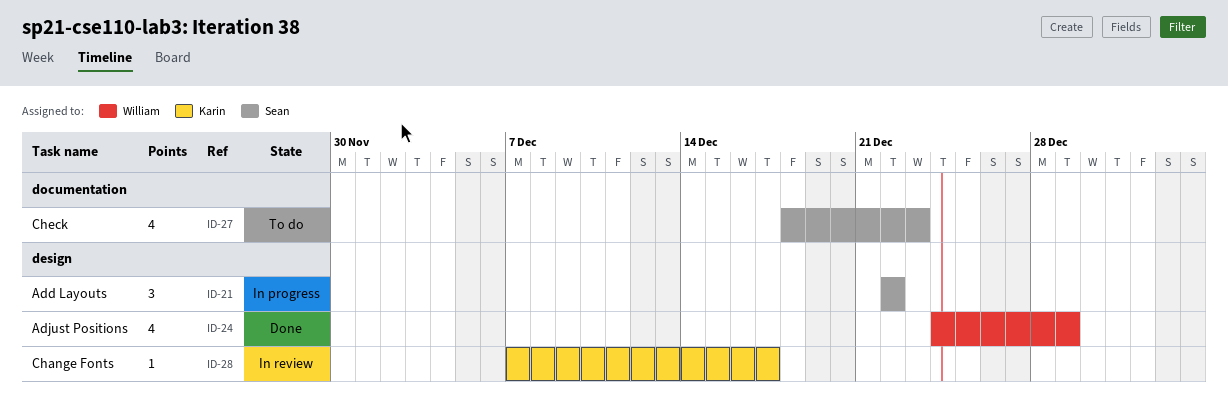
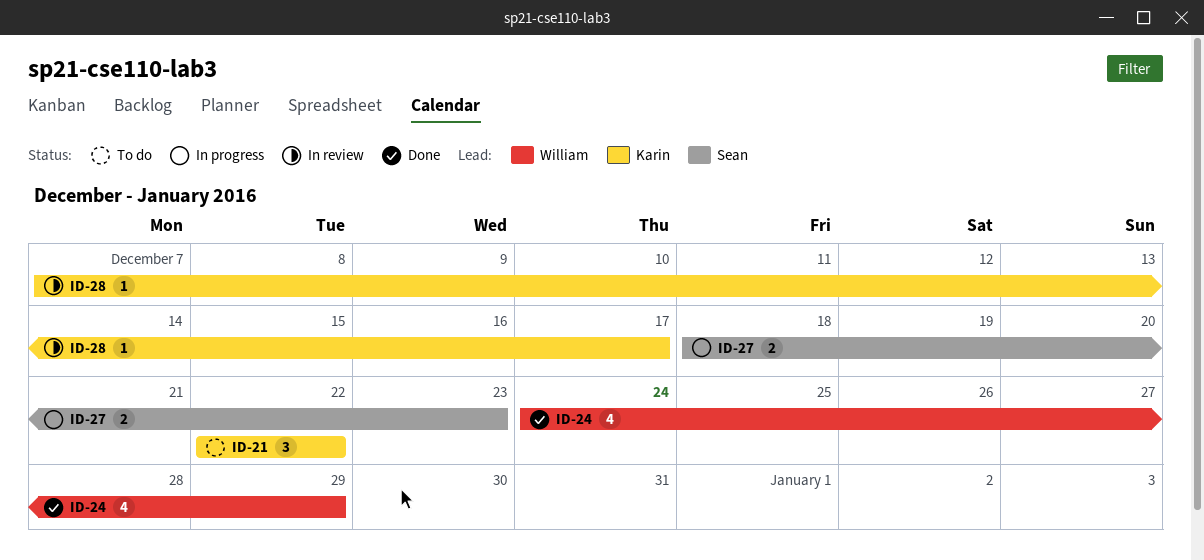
ID-21, status: In progress -> To do
ID-21, owner: Sean -> Karin
ID-27, status: To do -> In progress
ID-27, estimate: 4 -> 2

